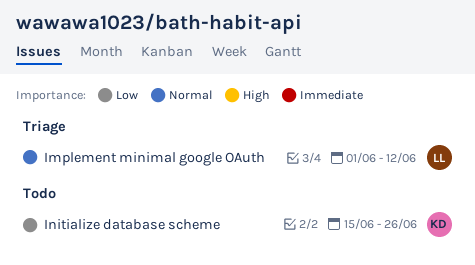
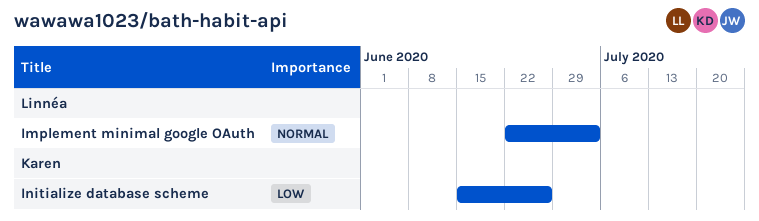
Implement minimal google OAuth, start: Jun 1 -> Jun 22
Implement minimal google OAuth, due: Jun 12 -> Jul 3

